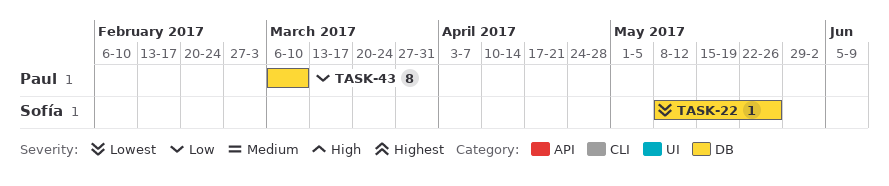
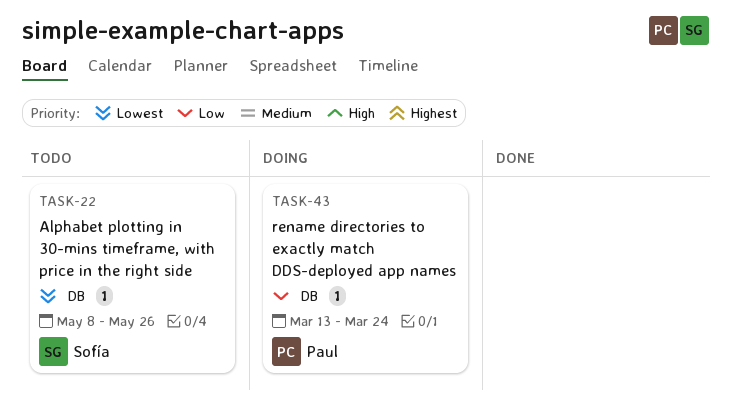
TASK-43, estimate: 8 -> 1
TASK-43, start: Mar 6 -> Mar 13
TASK-43, due: Mar 10 -> Mar 24

